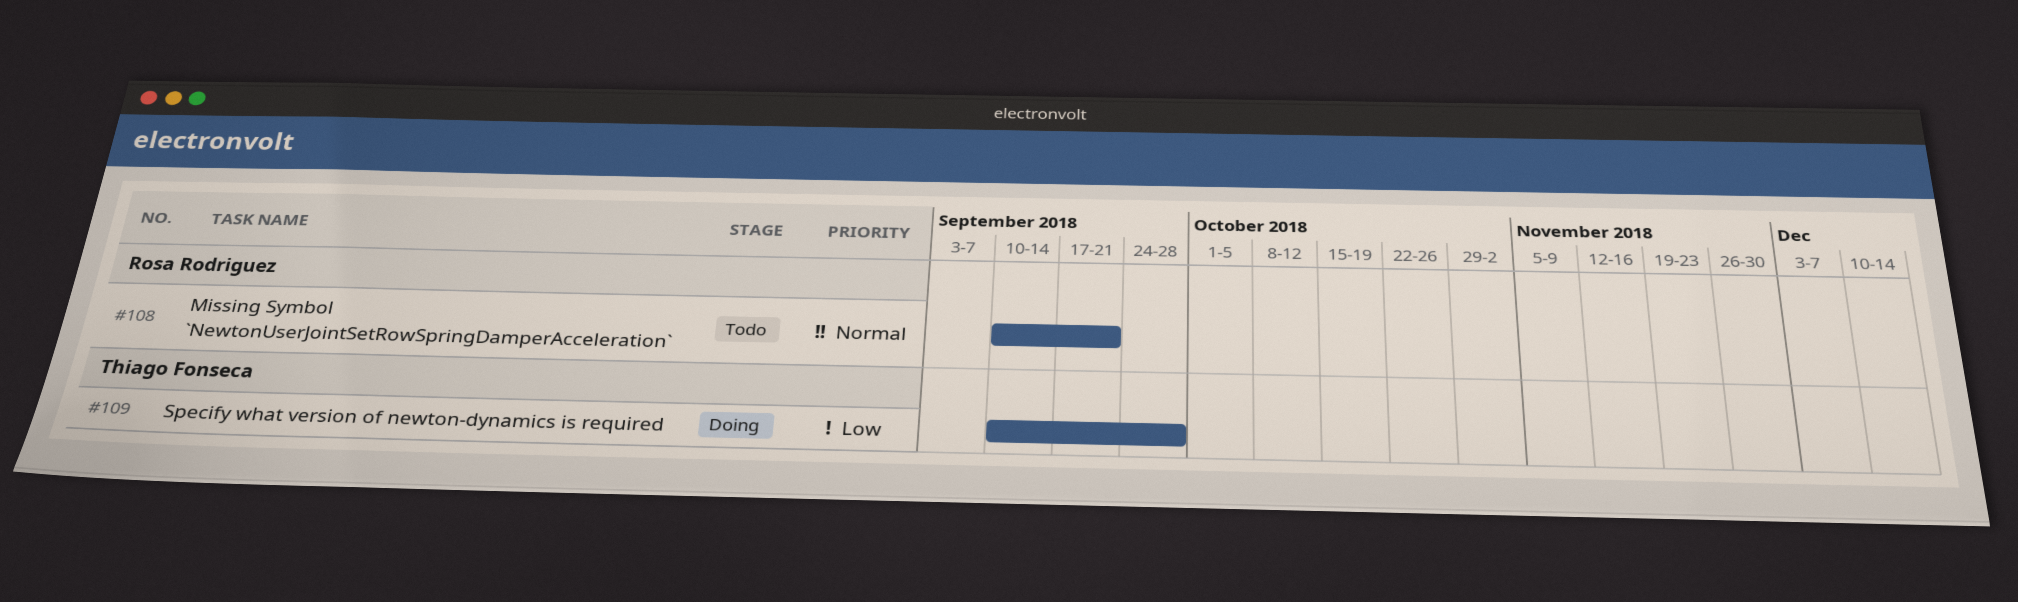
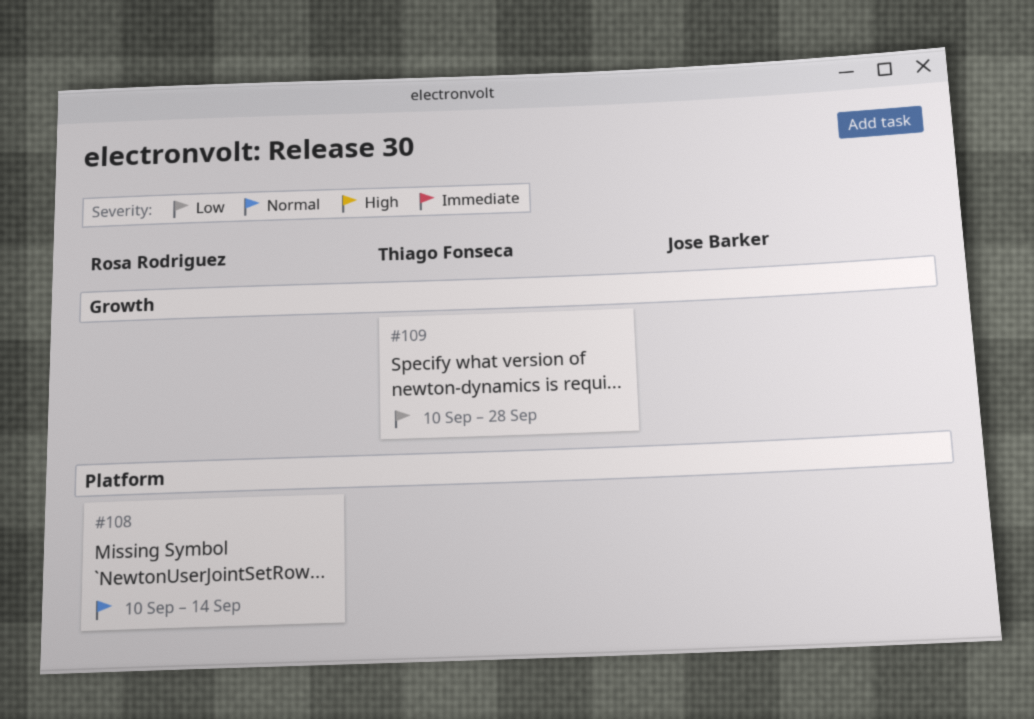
#108, due: Sep 21 -> Sep 14

